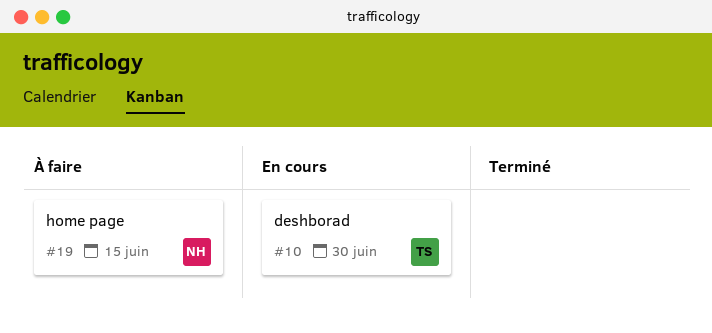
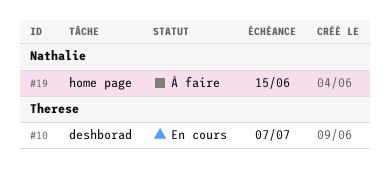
#10, due: Jun 30 -> Jul 7

